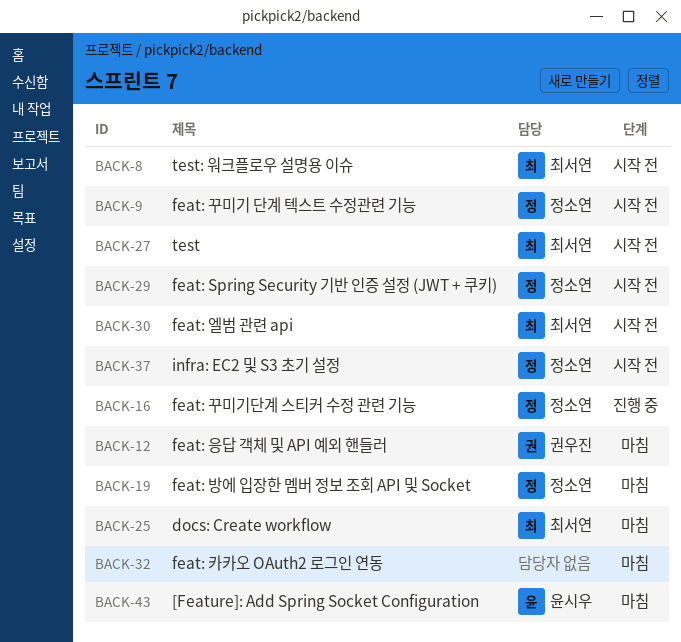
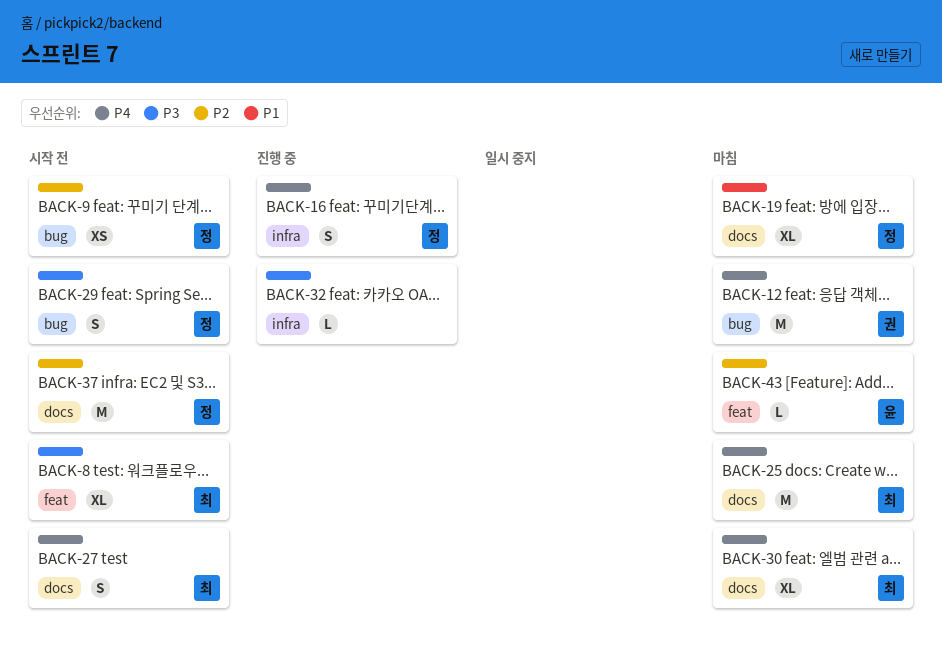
BACK-30, status: 시작 전 -> 마침
BACK-32, status: 마침 -> 진행 중

